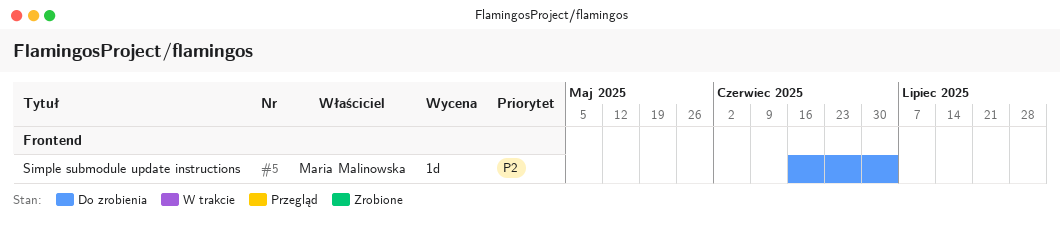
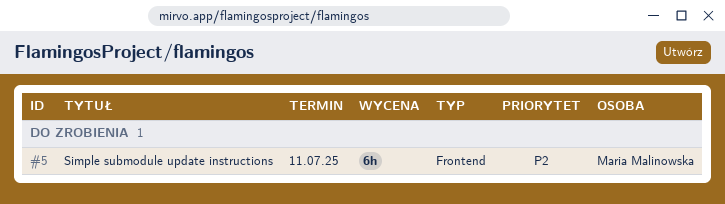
#5, estimate: 1d -> 6h
#5, due: Jul 4 -> Jul 11

